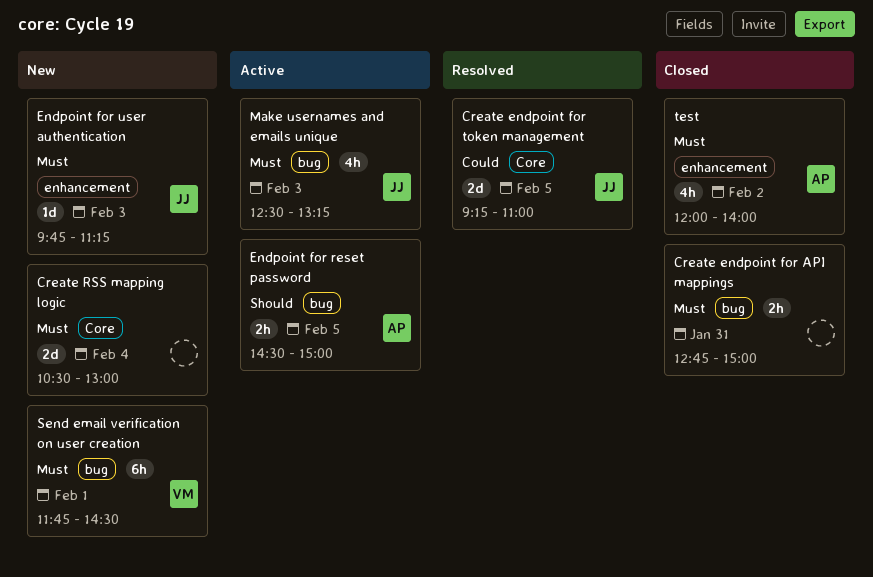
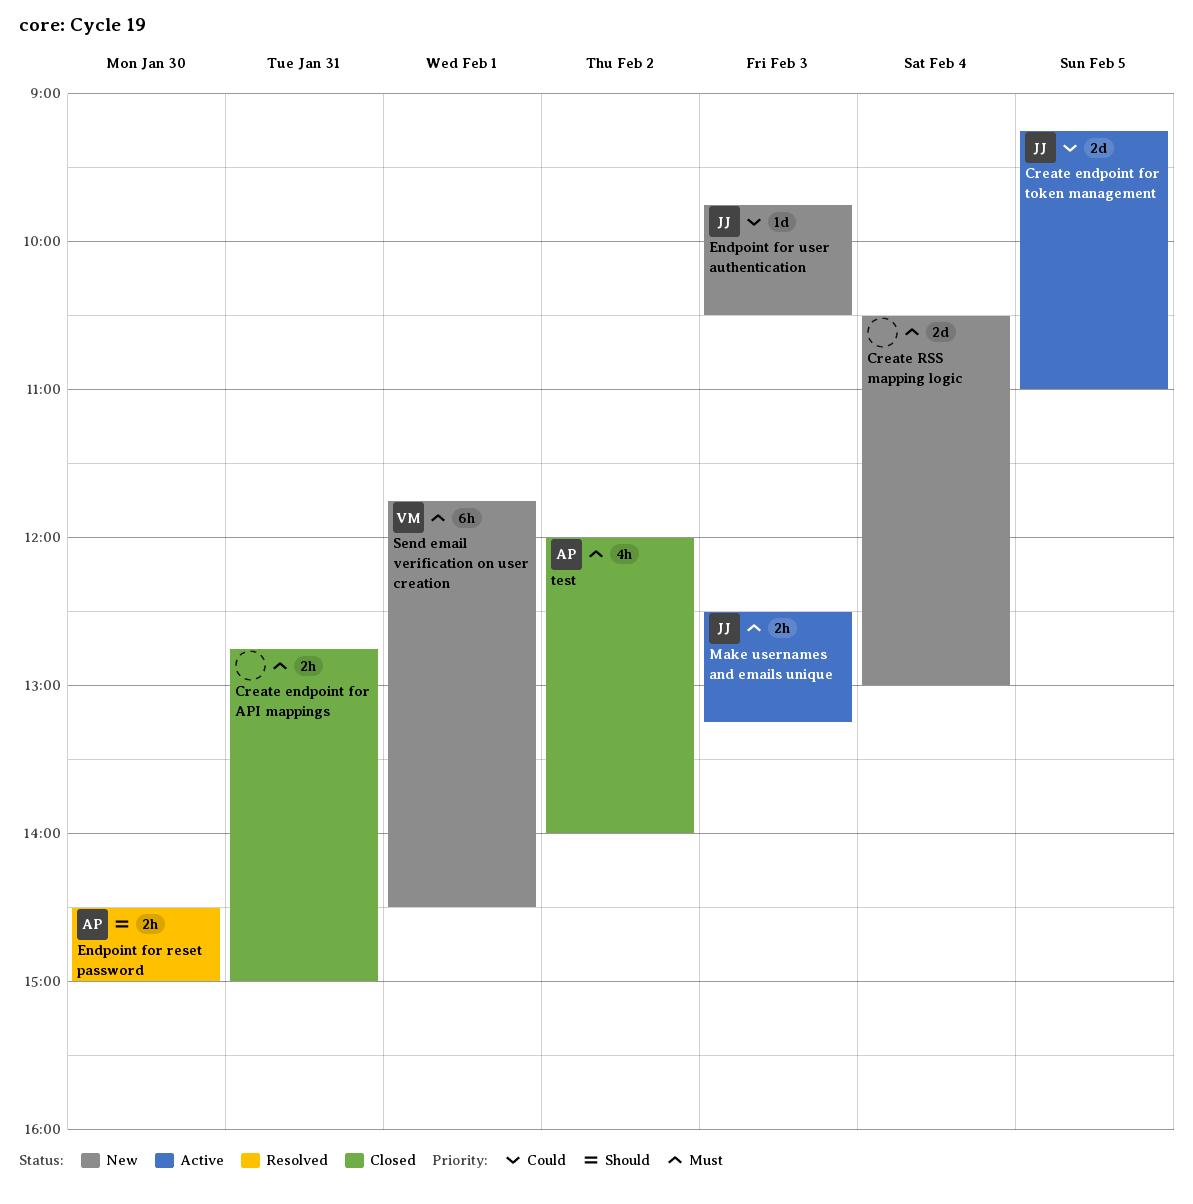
Create endpoint for token management, status: Resolved -> Active
Endpoint for reset password, status: Active -> Resolved
Endpoint for reset password, day: Feb 5 -> Jan 30
Endpoint for user authentication, priority: Must -> Could
Endpoint for user authentication, ends: 11:15 -> 10:30
Make usernames and emails unique, estimate: 4h -> 2h

